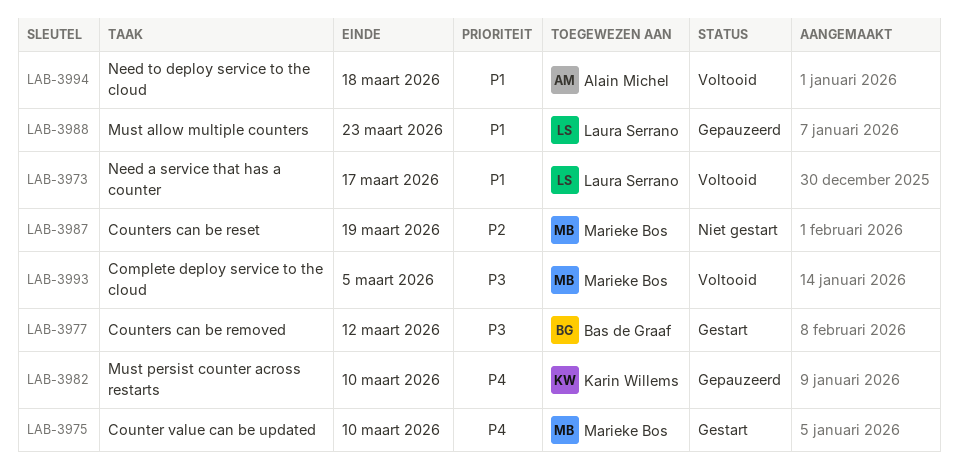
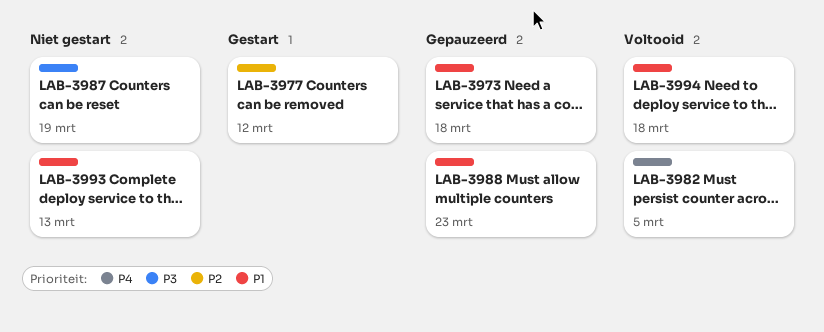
LAB-3973, status: Voltooid -> Gepauzeerd
LAB-3973, due: Mar 17 -> Mar 18
LAB-3975: present -> none
LAB-3977, priority: P3 -> P2
LAB-3982, status: Gepauzeerd -> Voltooid
LAB-3982, due: Mar 10 -> Mar 5
LAB-3987, priority: P2 -> P3
LAB-3993, status: Voltooid -> Niet gestart
LAB-3993, priority: P3 -> P1
LAB-3993, due: Mar 5 -> Mar 13

